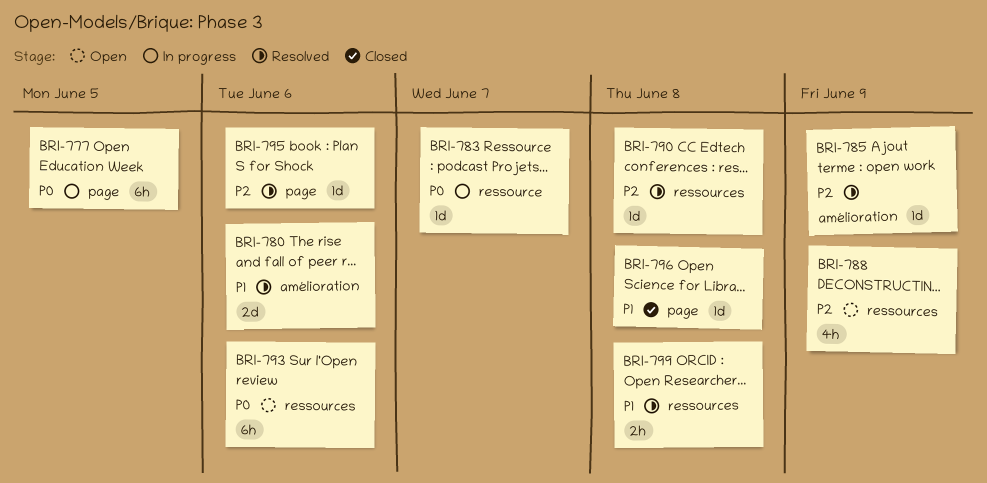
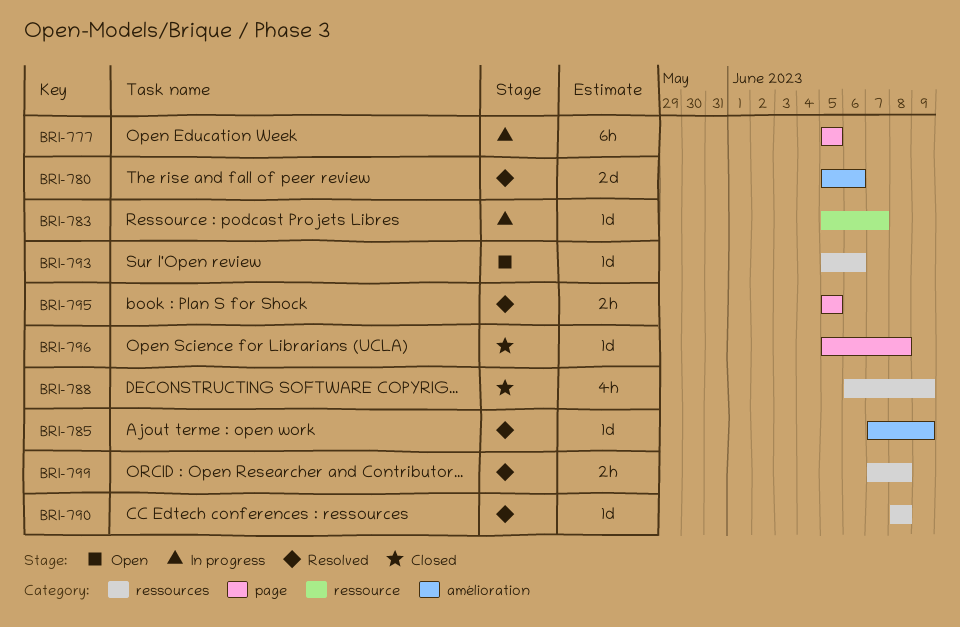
BRI-788, status: Open -> Closed
BRI-793, estimate: 6h -> 1d
BRI-795, estimate: 1d -> 2h
BRI-795, due: Jun 6 -> Jun 5

